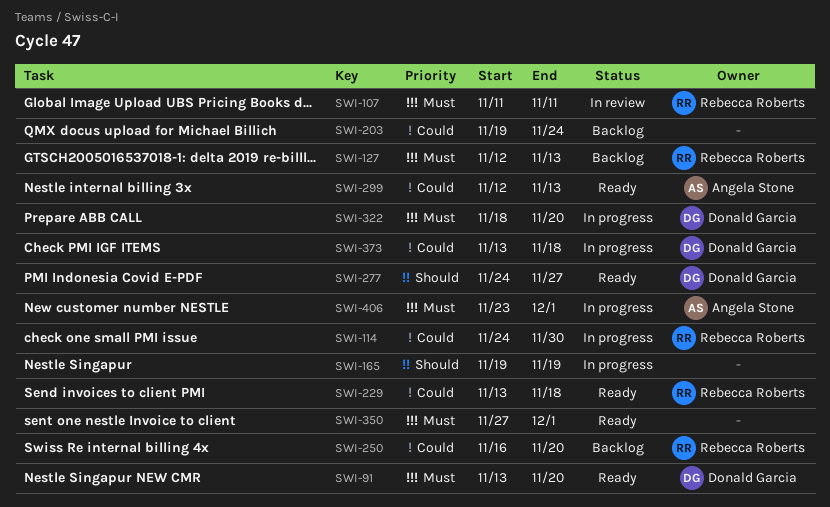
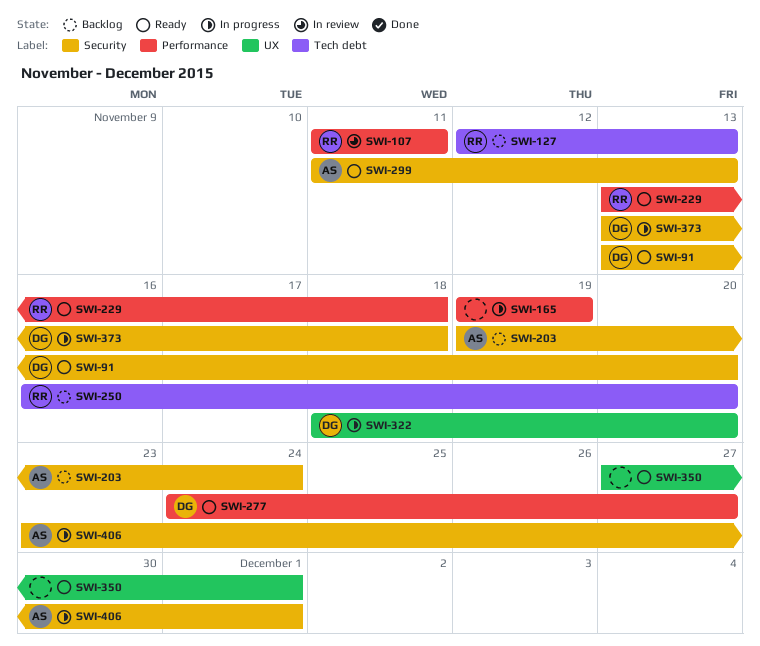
SWI-114: present -> none
SWI-203, owner: none -> Angela Stone
SWI-299, start: Nov 12 -> Nov 11

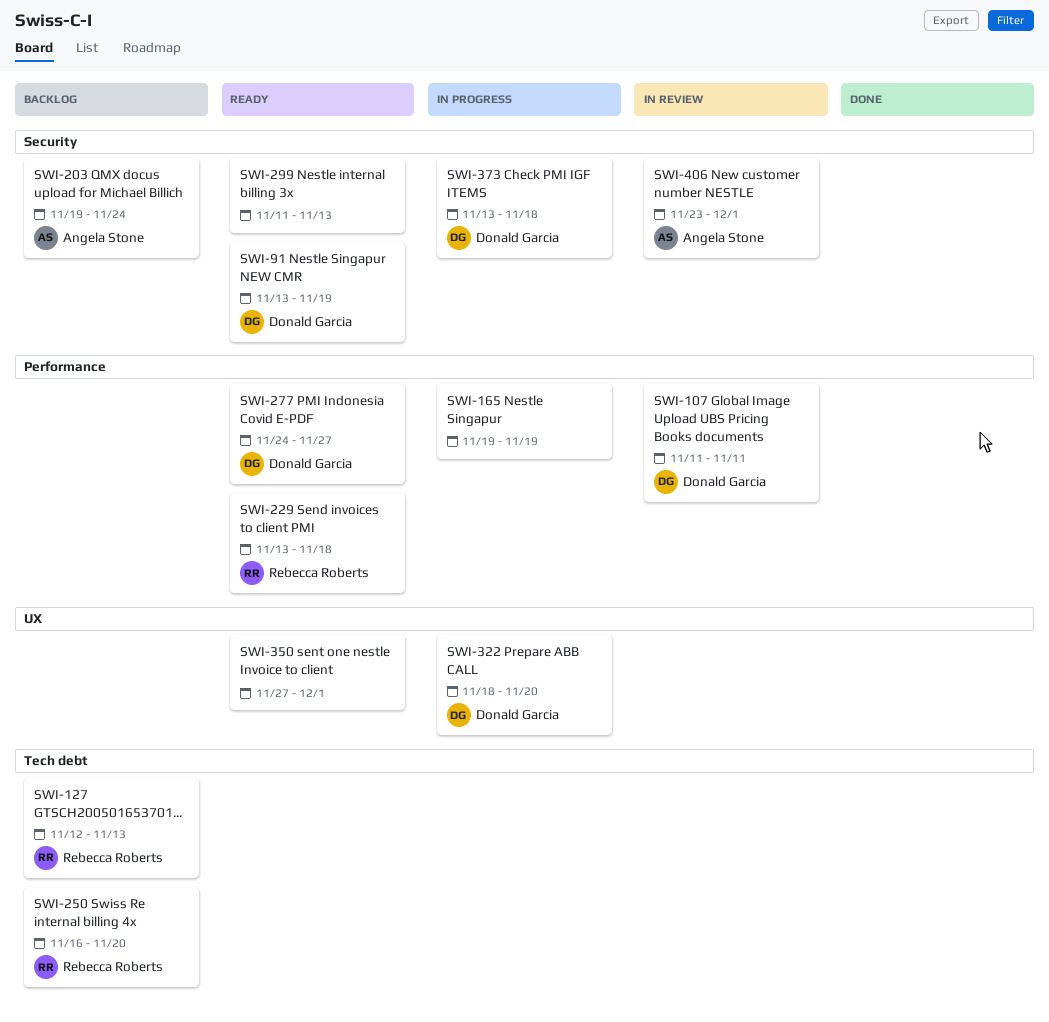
SWI-91, due: Nov 20 -> Nov 19
SWI-107, owner: Rebecca Roberts -> Donald Garcia
SWI-299, owner: Angela Stone -> none
SWI-406, status: In progress -> In review

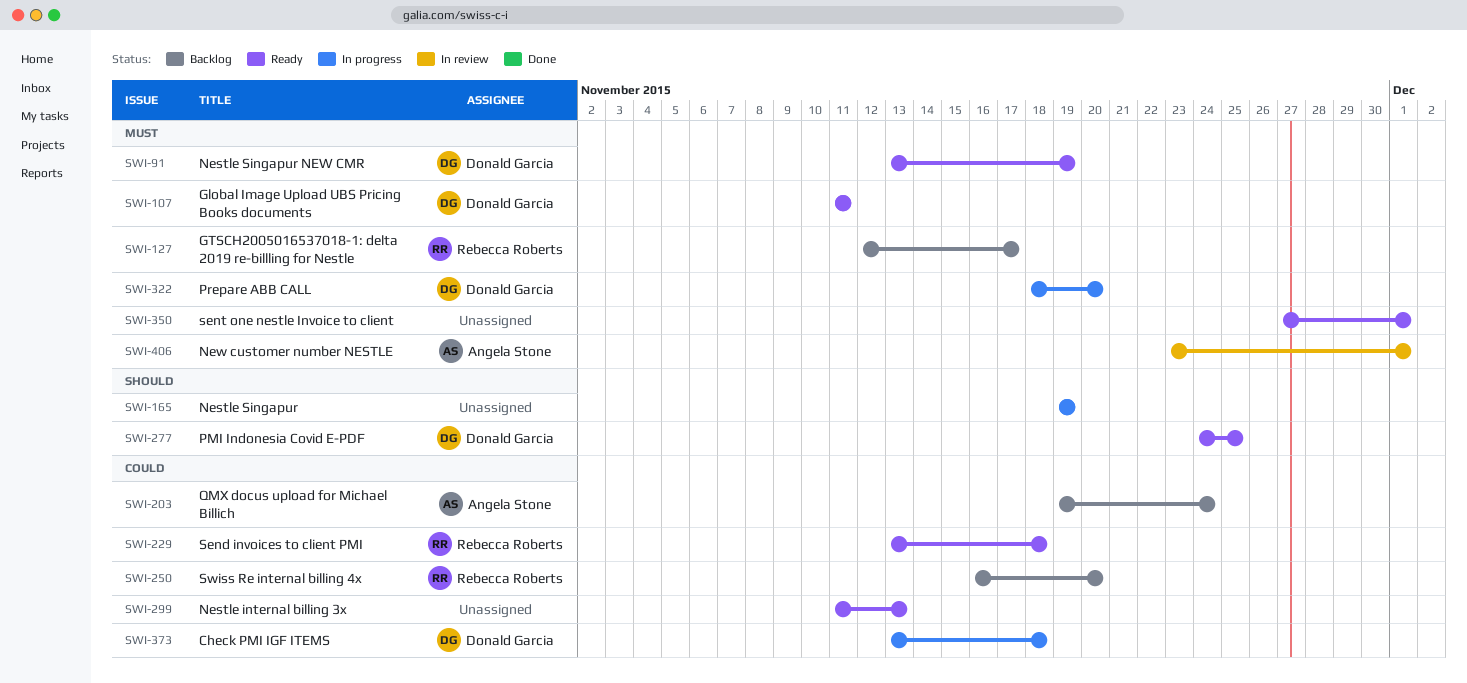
SWI-107, status: In review -> Ready
SWI-127, due: Nov 13 -> Nov 17
SWI-277, due: Nov 27 -> Nov 25

